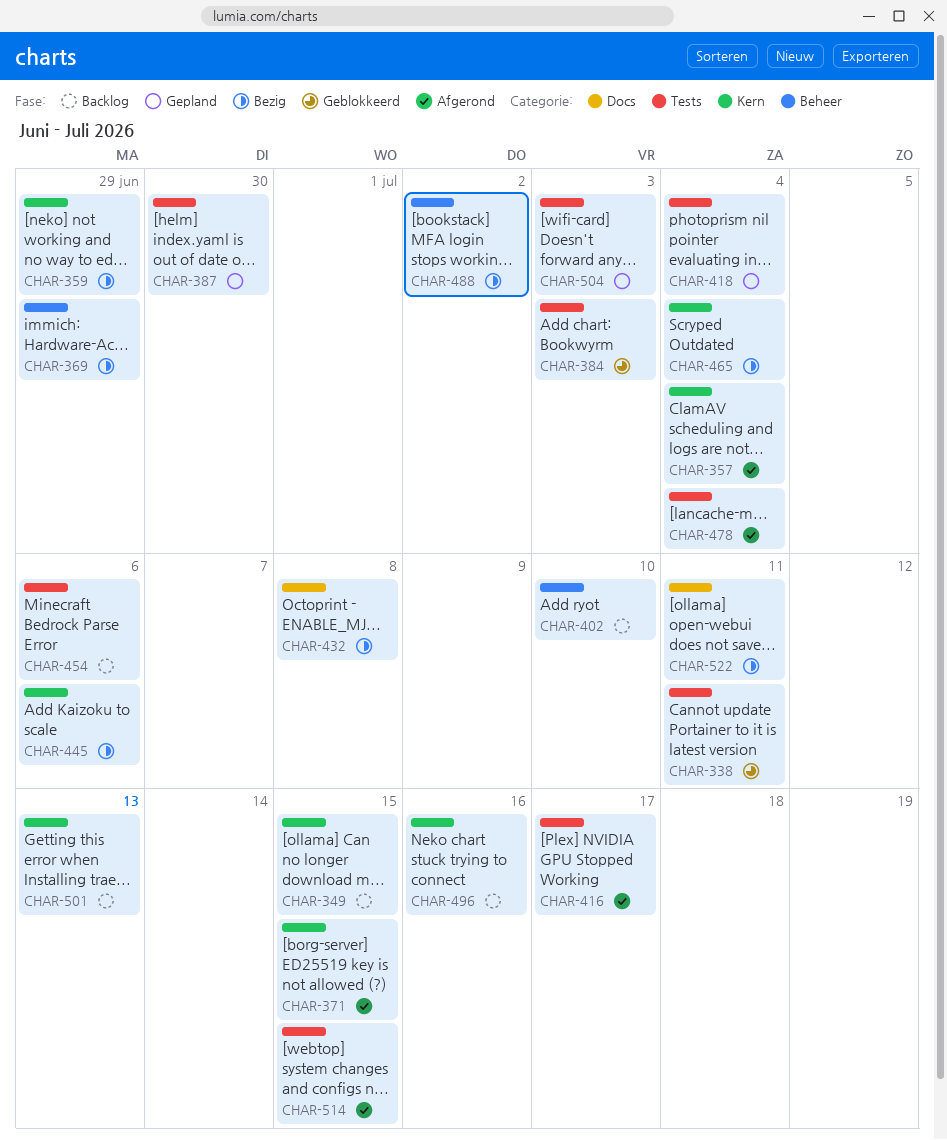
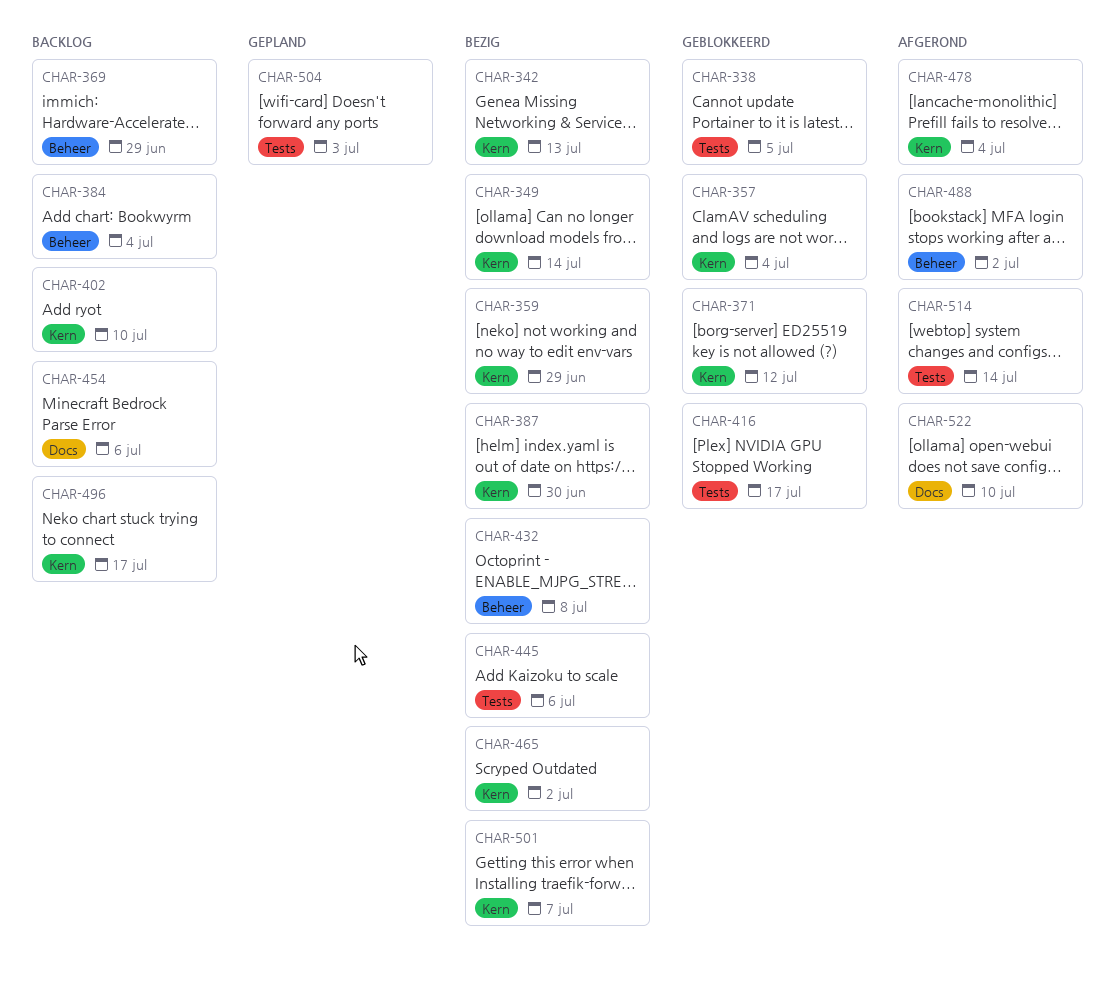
CHAR-338, due: Jul 11 -> Jul 5
CHAR-342: none -> present
CHAR-349, status: Backlog -> Bezig
CHAR-349, due: Jul 15 -> Jul 14
CHAR-357, status: Afgerond -> Geblokkeerd
CHAR-369, status: Bezig -> Backlog
CHAR-371, status: Afgerond -> Geblokkeerd
CHAR-371, due: Jul 15 -> Jul 12
CHAR-384, status: Geblokkeerd -> Backlog
CHAR-384, label: Tests -> Beheer
CHAR-384, due: Jul 3 -> Jul 4
CHAR-387, status: Gepland -> Bezig
CHAR-387, label: Tests -> Kern
CHAR-402, label: Beheer -> Kern
CHAR-416, status: Afgerond -> Geblokkeerd
CHAR-418: present -> none
CHAR-432, label: Docs -> Beheer
CHAR-445, label: Kern -> Tests
CHAR-454, label: Tests -> Docs
CHAR-465, due: Jul 4 -> Jul 2
CHAR-478, label: Tests -> Kern
CHAR-488, status: Bezig -> Afgerond
CHAR-496, due: Jul 16 -> Jul 17
CHAR-501, status: Backlog -> Bezig
CHAR-501, due: Jul 13 -> Jul 7
CHAR-514, due: Jul 15 -> Jul 14
CHAR-522, status: Bezig -> Afgerond
CHAR-522, due: Jul 11 -> Jul 10

